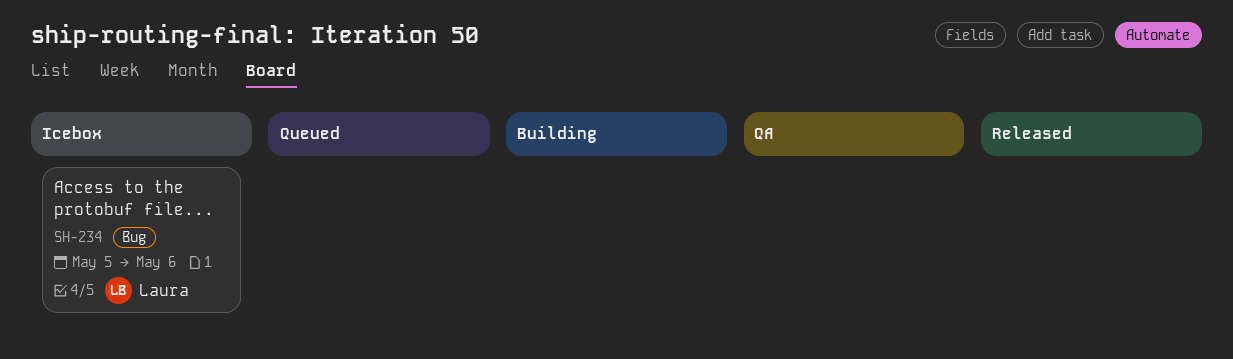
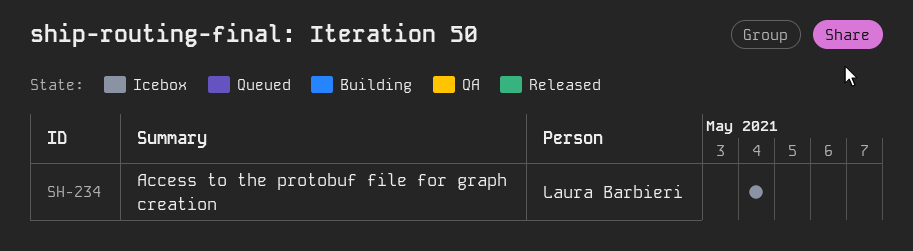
SH-234, start: May 5 -> May 4
SH-234, due: May 6 -> May 4

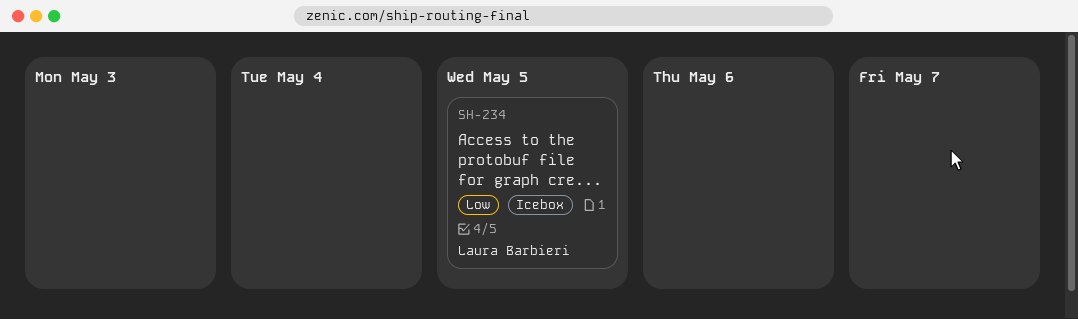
SH-234, due: May 4 -> May 5

